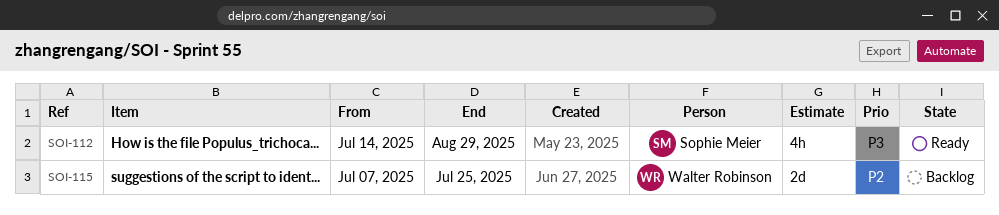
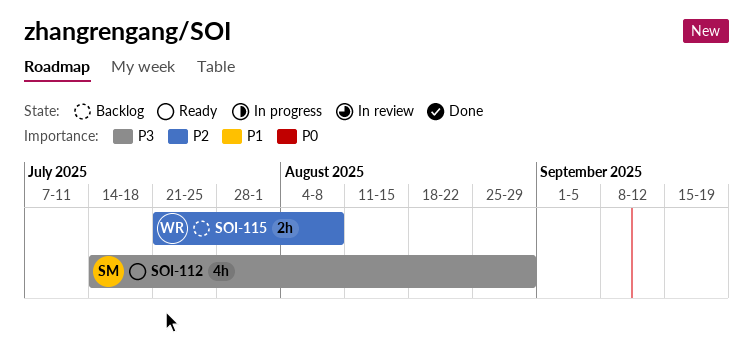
SOI-115, estimate: 2d -> 2h
SOI-115, start: Jul 7 -> Jul 21
SOI-115, due: Jul 25 -> Aug 8

